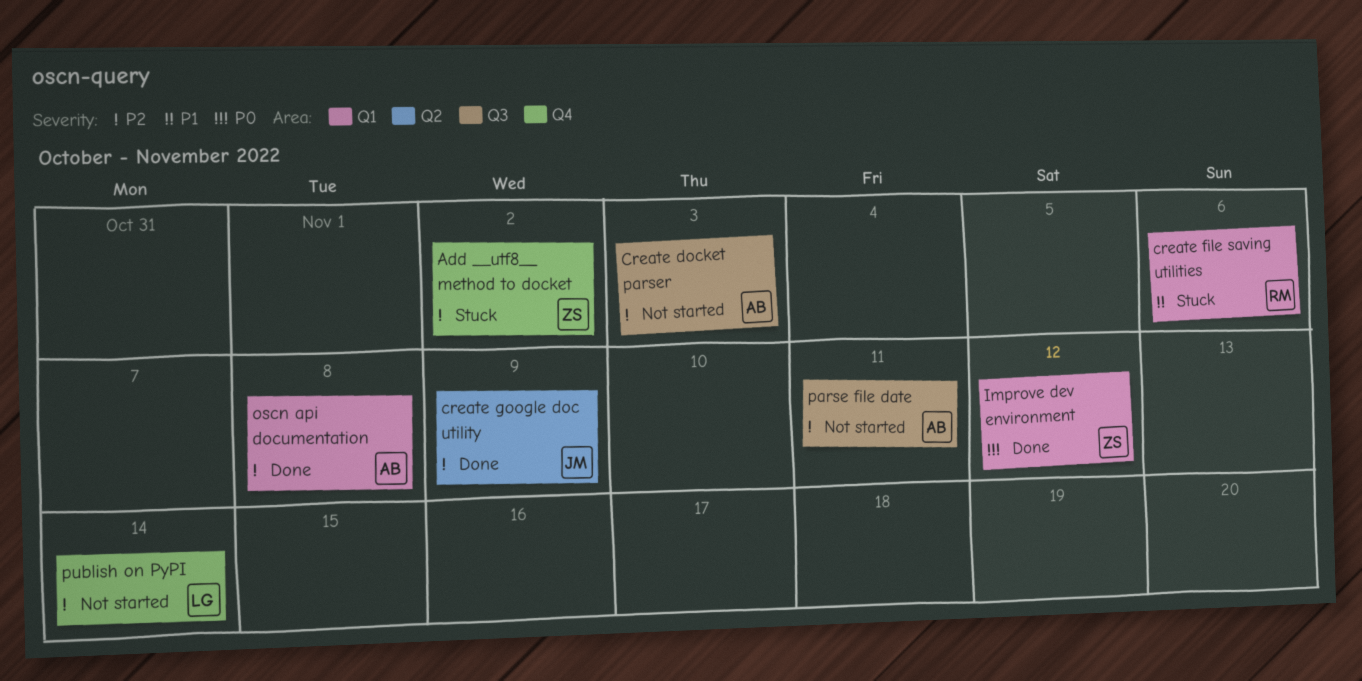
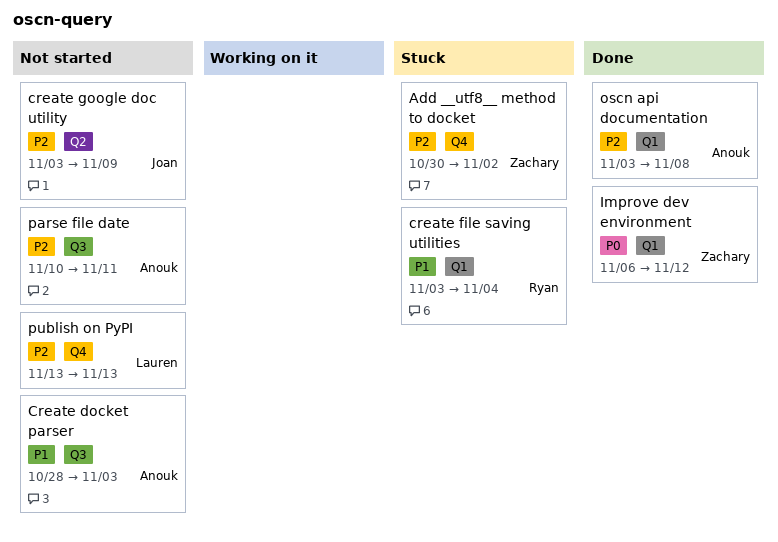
Create docket parser, priority: P2 -> P1
create file saving utilities, due: Nov 6 -> Nov 4
create google doc utility, status: Done -> Not started
publish on PyPI, due: Nov 14 -> Nov 13

